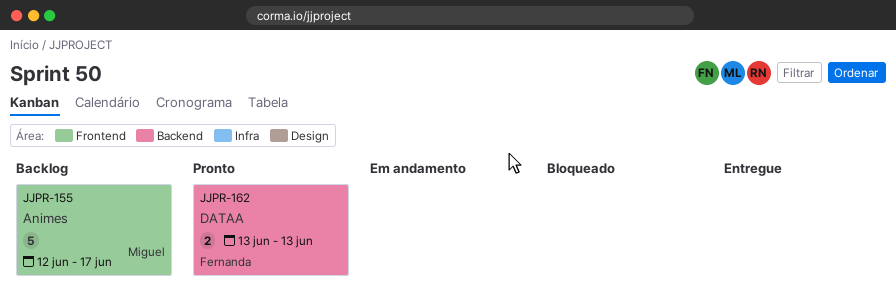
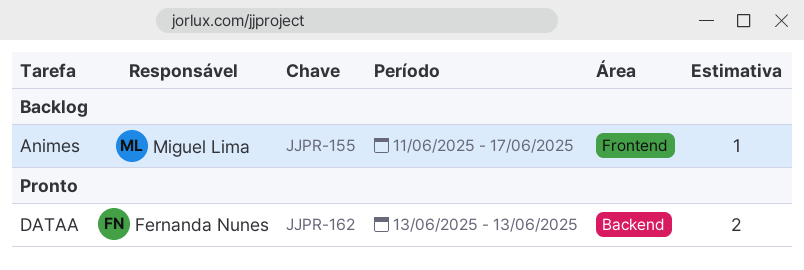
JJPR-155, estimate: 5 -> 1
JJPR-155, start: Jun 12 -> Jun 11

